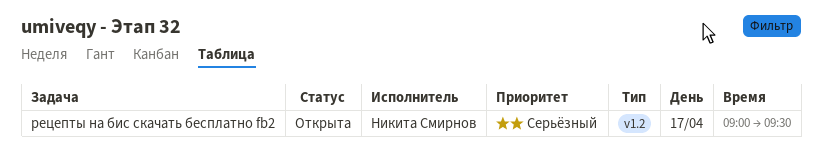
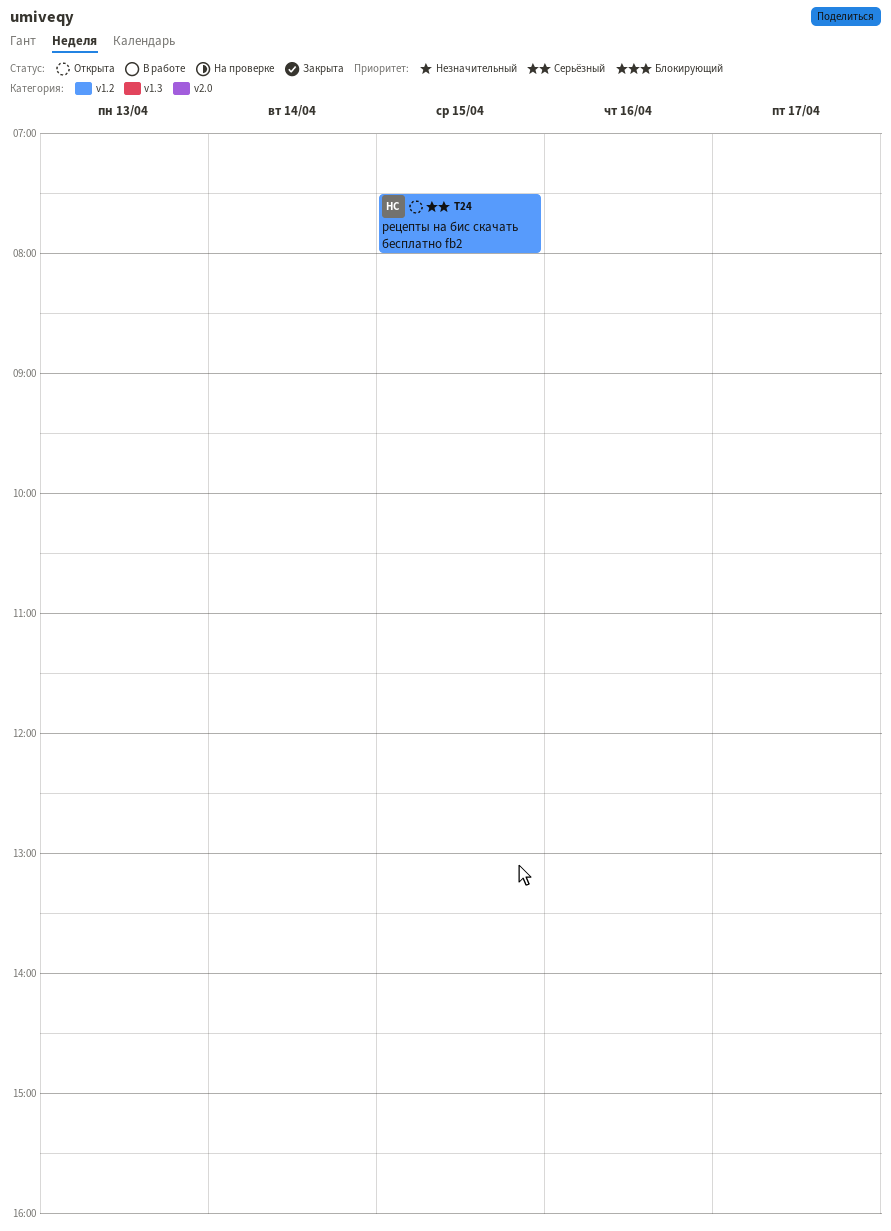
рецепты на бис скачать бесплатно fb2, day: Apr 17 -> Apr 15
рецепты на бис скачать бесплатно fb2, begins: 09:00 -> 07:30
рецепты на бис скачать бесплатно fb2, ends: 09:30 -> 08:00

